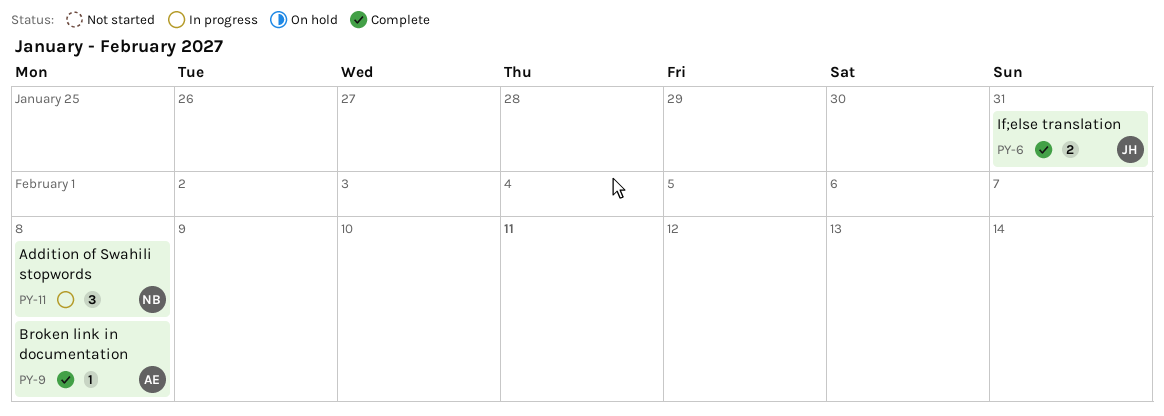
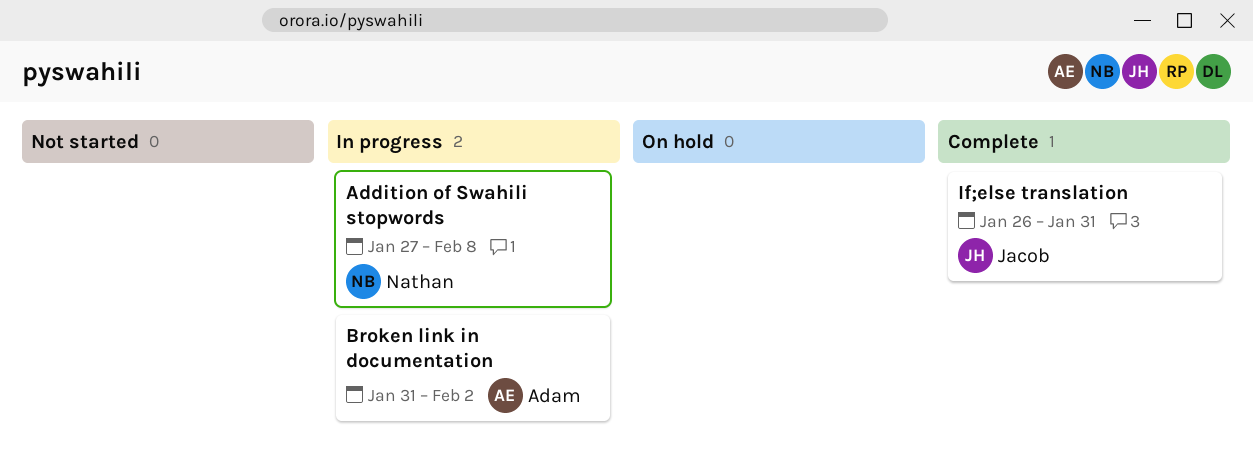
Broken link in documentation, status: Complete -> In progress
Broken link in documentation, due: Feb 8 -> Feb 2

